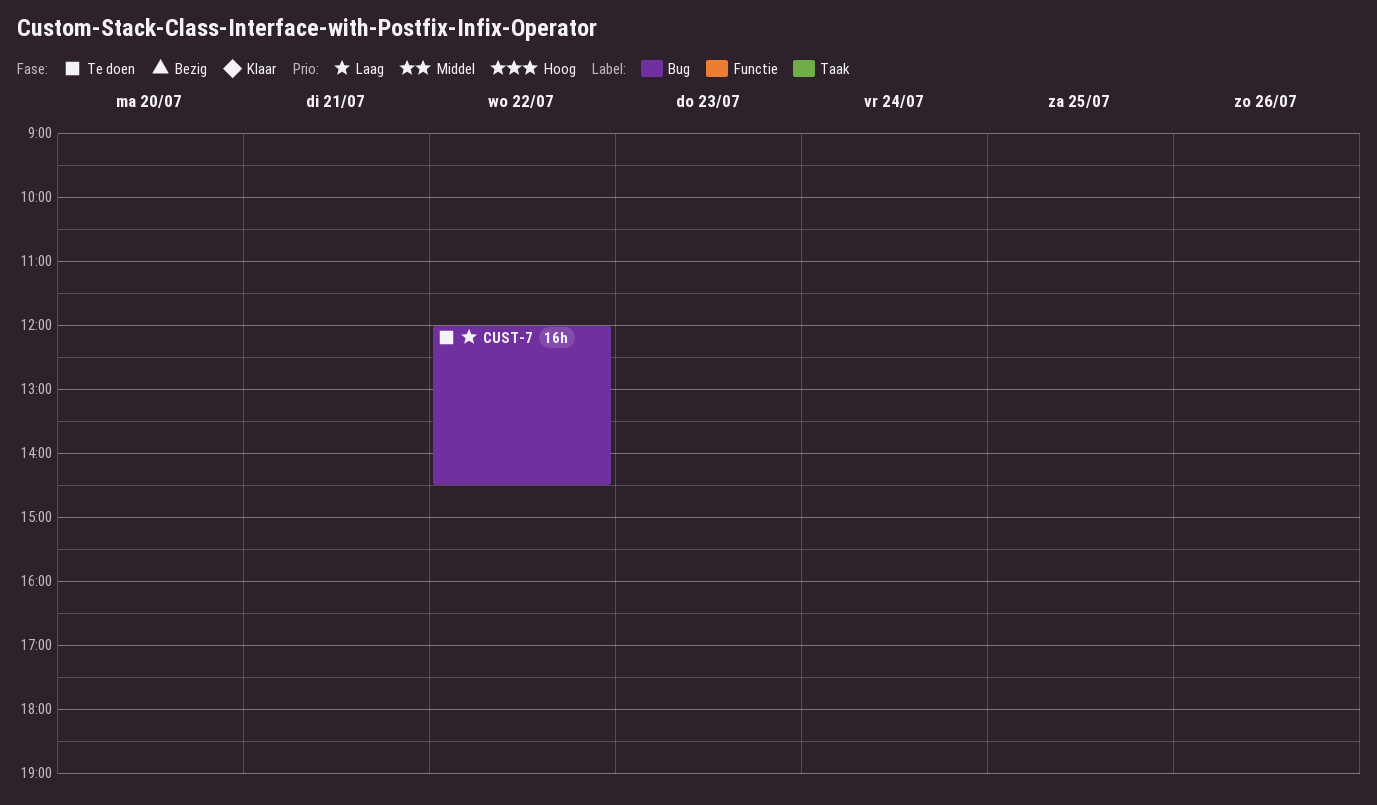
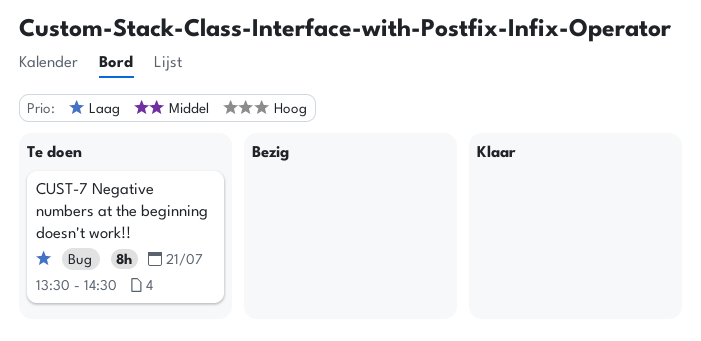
CUST-7, estimate: 16h -> 8h
CUST-7, day: Jul 22 -> Jul 21
CUST-7, begins: 12:00 -> 13:30

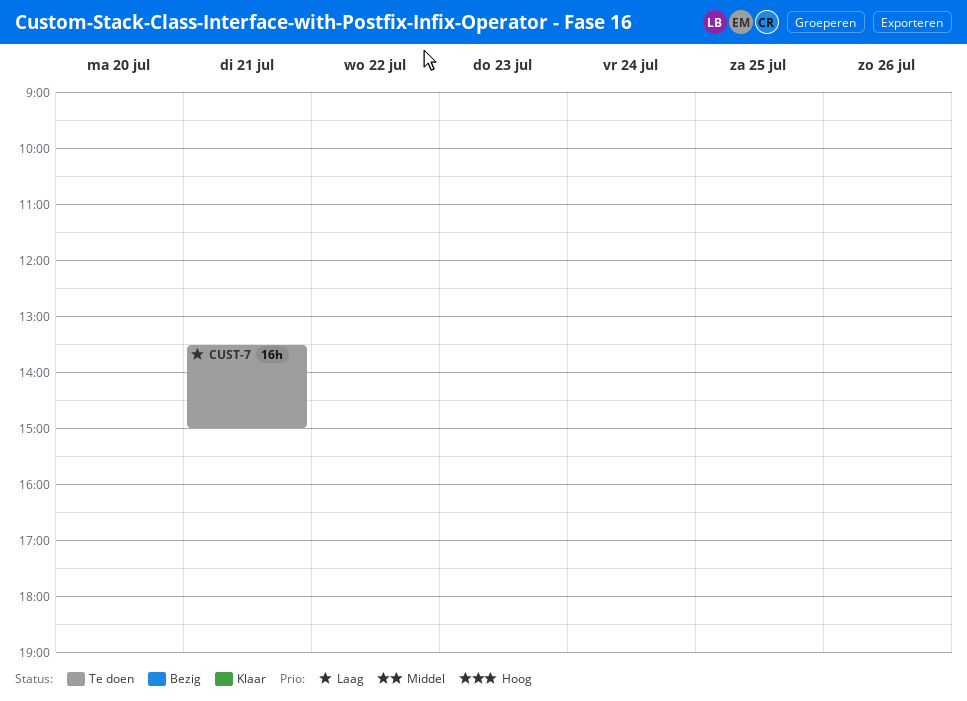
CUST-7, estimate: 8h -> 16h
CUST-7, ends: 14:30 -> 15:00

